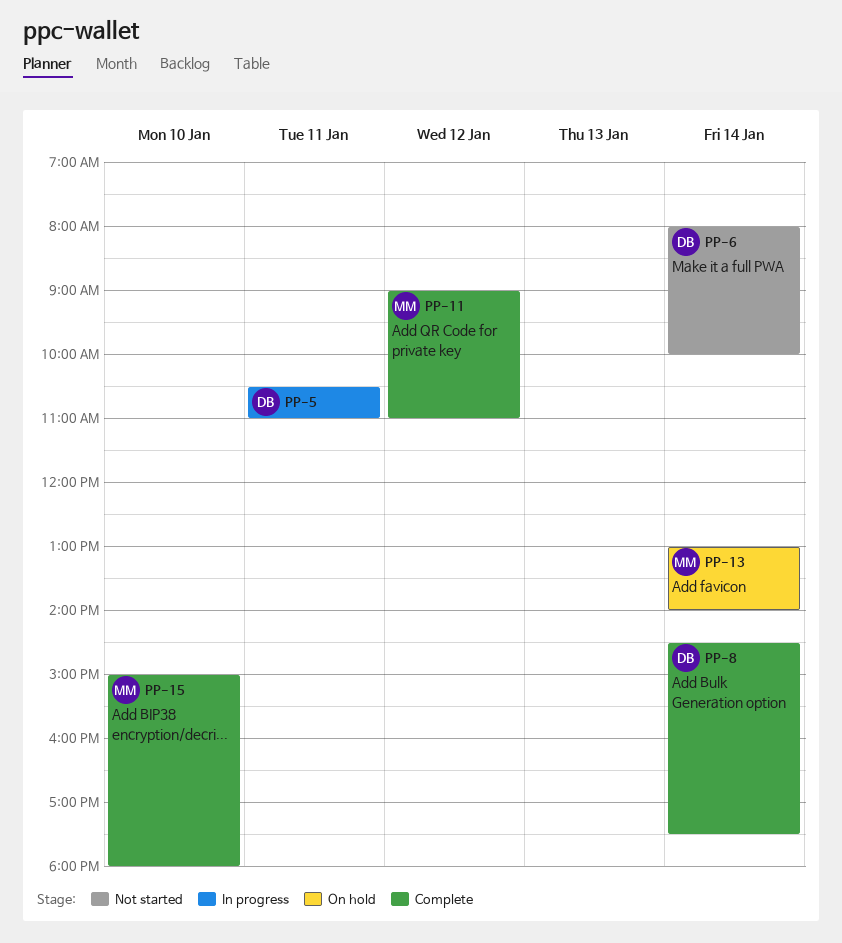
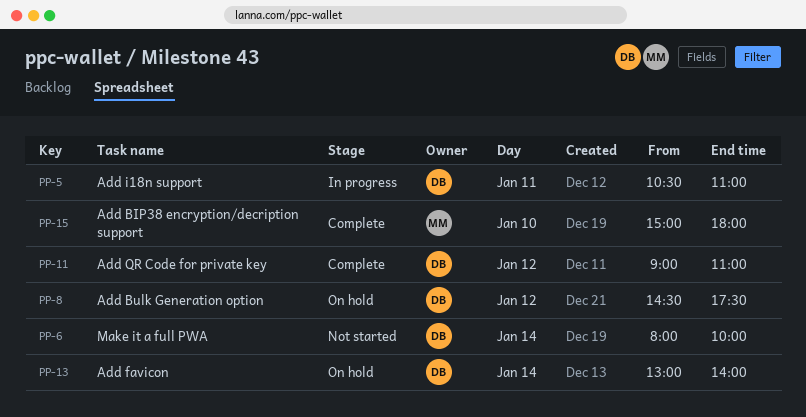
PP-8, status: Complete -> On hold
PP-8, day: Jan 14 -> Jan 12
PP-11, owner: MM -> DB
PP-13, owner: MM -> DB

